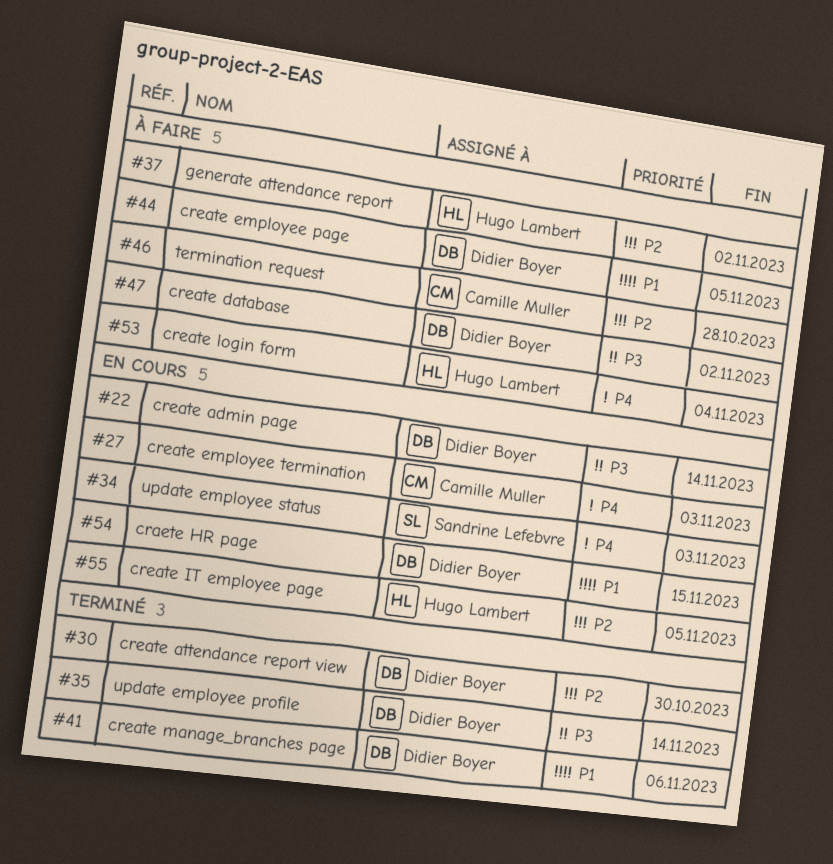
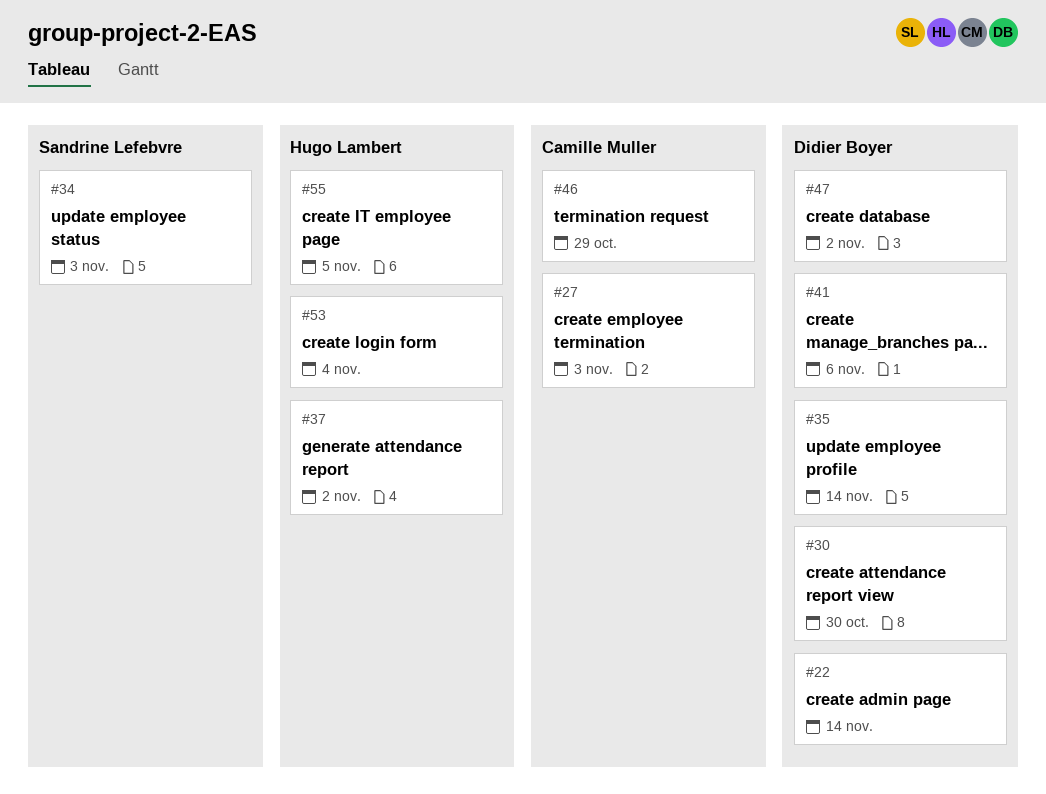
#44: present -> none
#46, due: Oct 28 -> Oct 29
#54: present -> none

